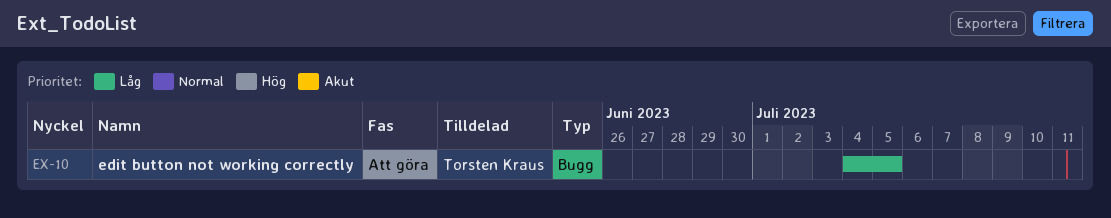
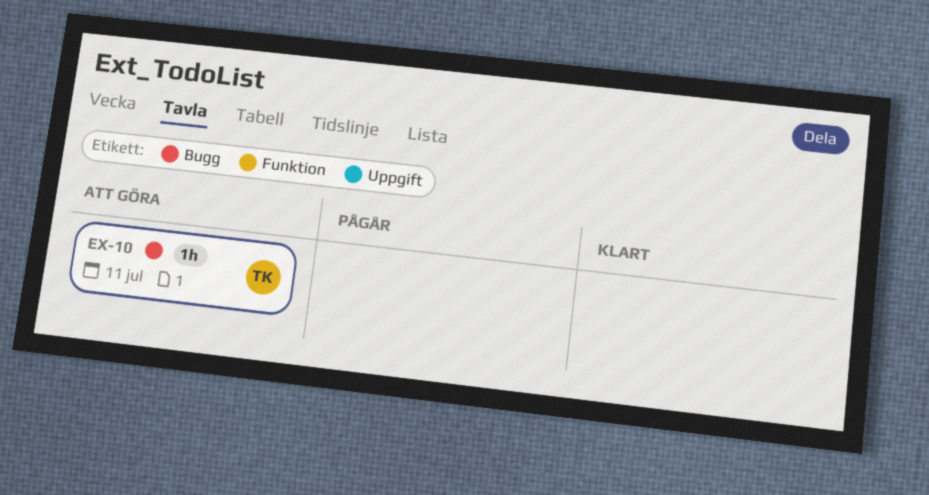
EX-10, due: Jul 5 -> Jul 11

